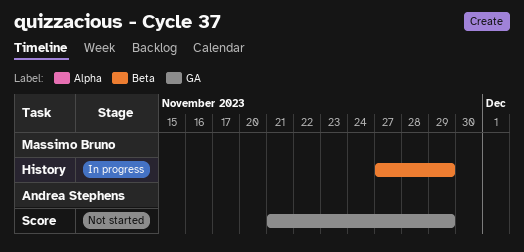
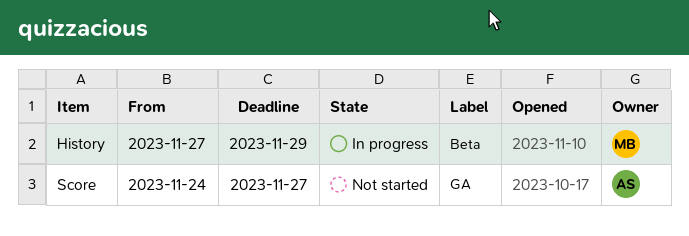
Score, start: Nov 21 -> Nov 24
Score, due: Nov 29 -> Nov 27

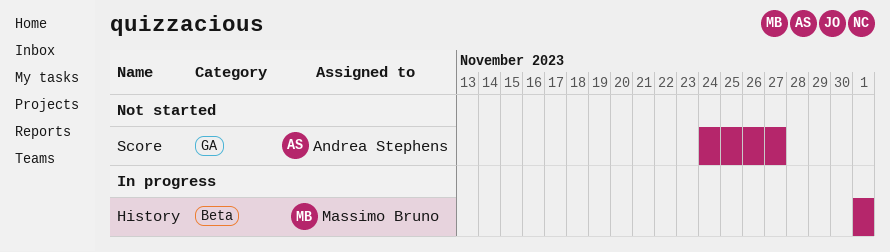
History, start: Nov 27 -> Dec 1
History, due: Nov 29 -> Dec 1

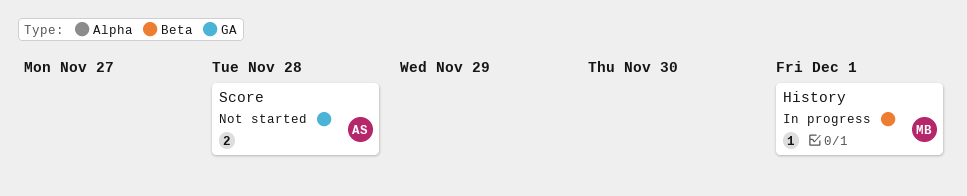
Score, due: Nov 27 -> Nov 28

